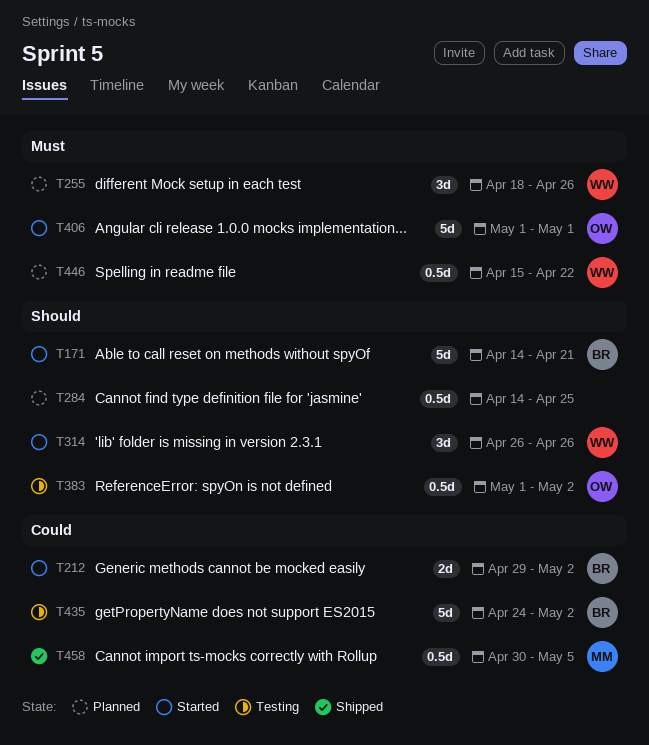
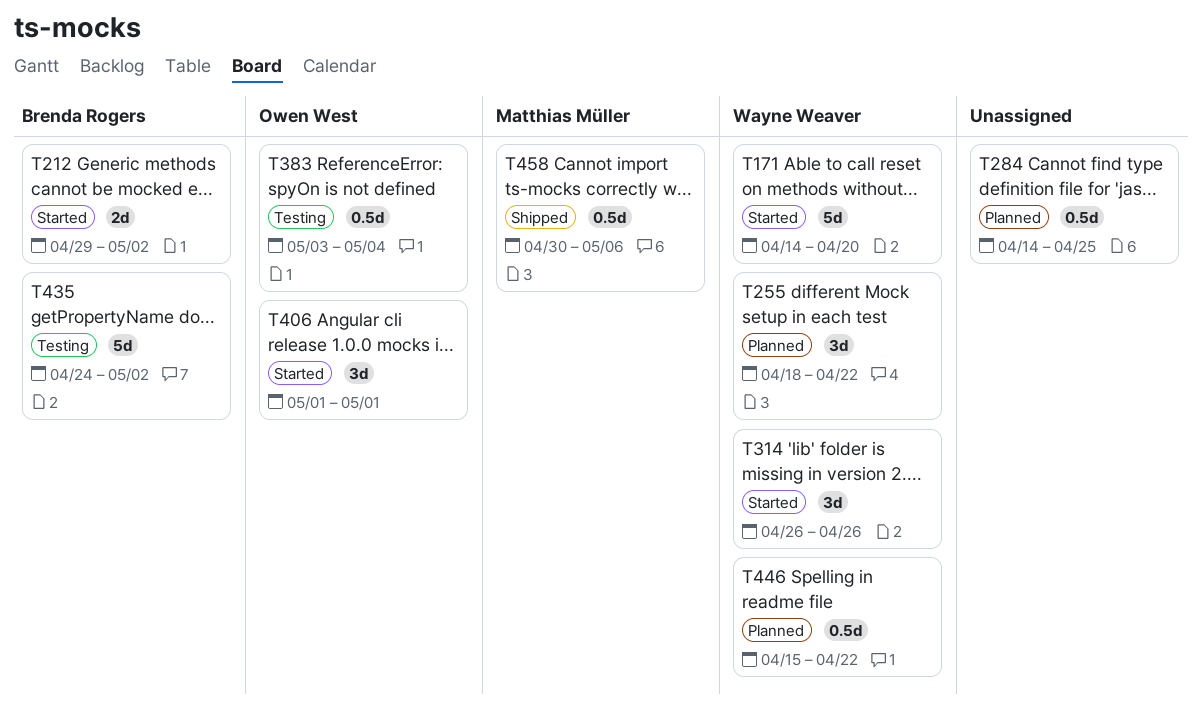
T171, owner: Brenda Rogers -> Wayne Weaver
T171, due: Apr 21 -> Apr 20
T255, due: Apr 26 -> Apr 22
T383, start: May 1 -> May 3
T383, due: May 2 -> May 4
T406, estimate: 5d -> 3d
T458, due: May 5 -> May 6

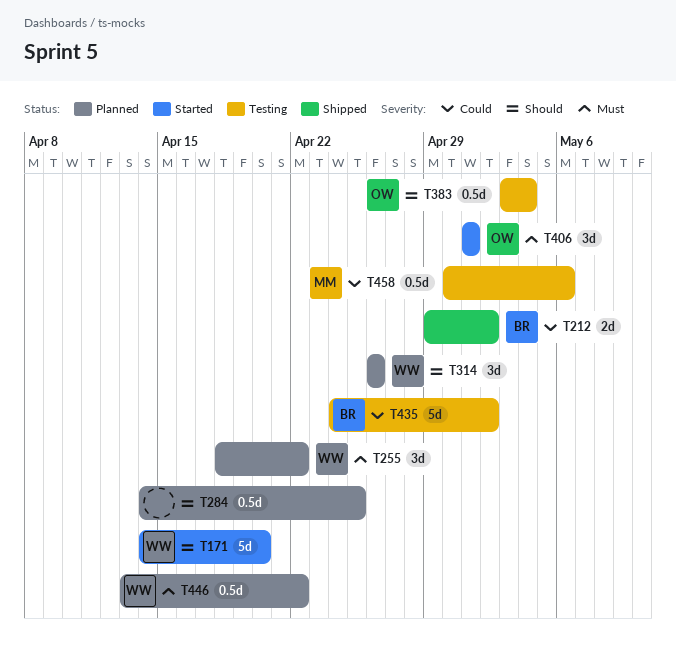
T212, status: Started -> Shipped
T314, status: Started -> Planned
T446, start: Apr 15 -> Apr 13
T458, status: Shipped -> Testing

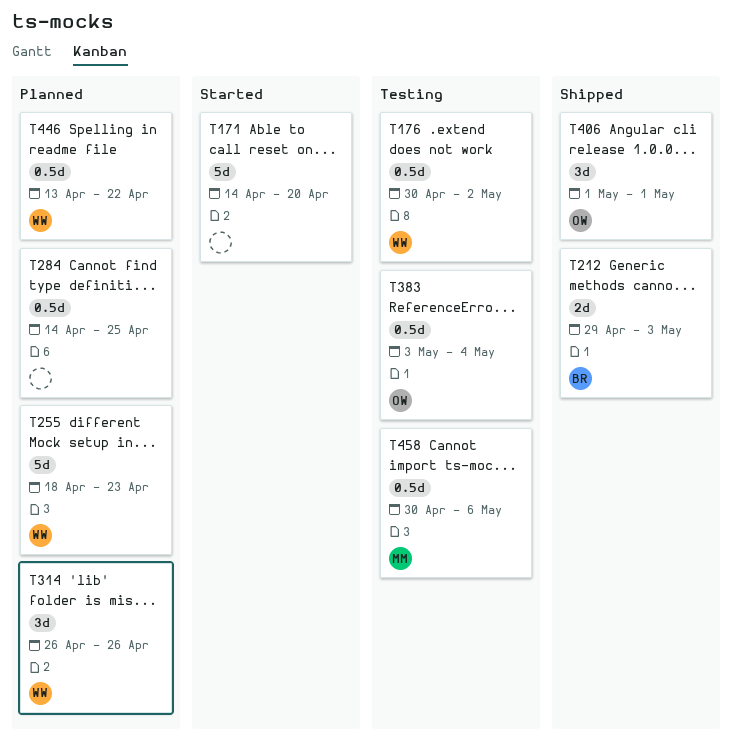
T171, owner: WW -> none
T176: none -> present
T212, due: May 2 -> May 3
T255, estimate: 3d -> 5d
T255, due: Apr 22 -> Apr 23
T406, status: Started -> Shipped
T435: present -> none

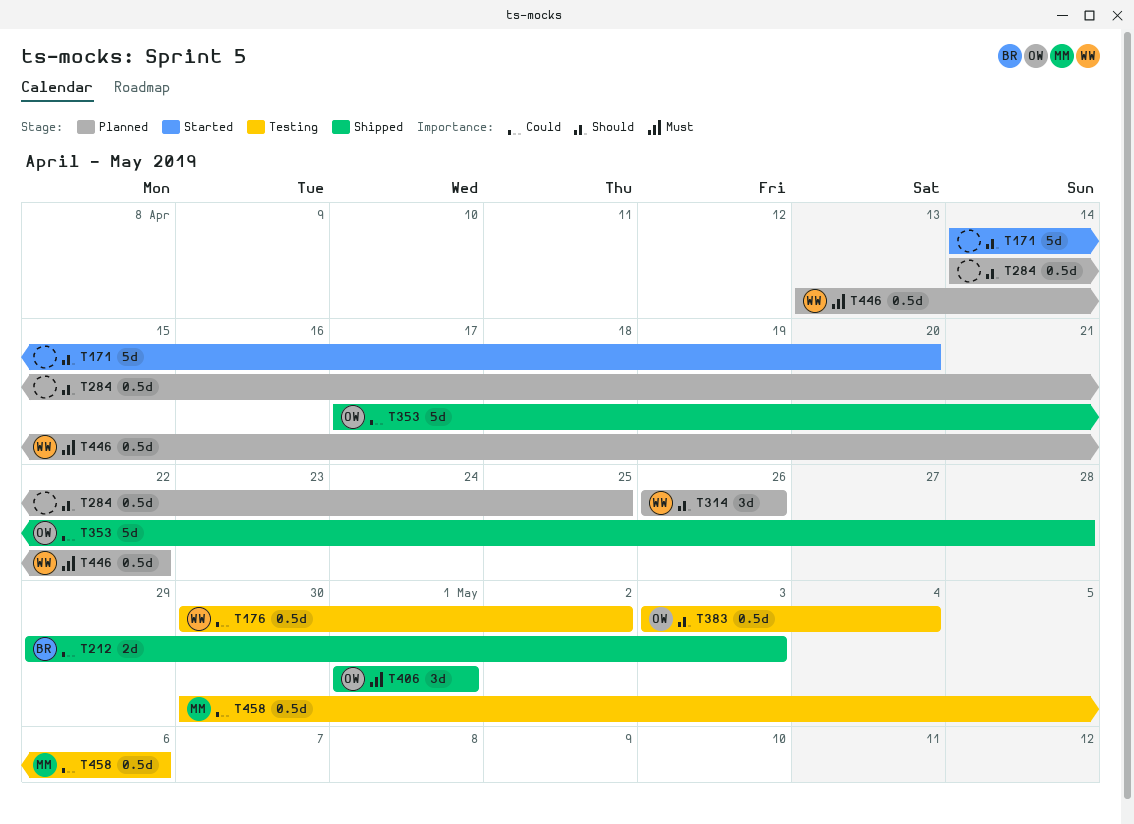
T255: present -> none
T353: none -> present

